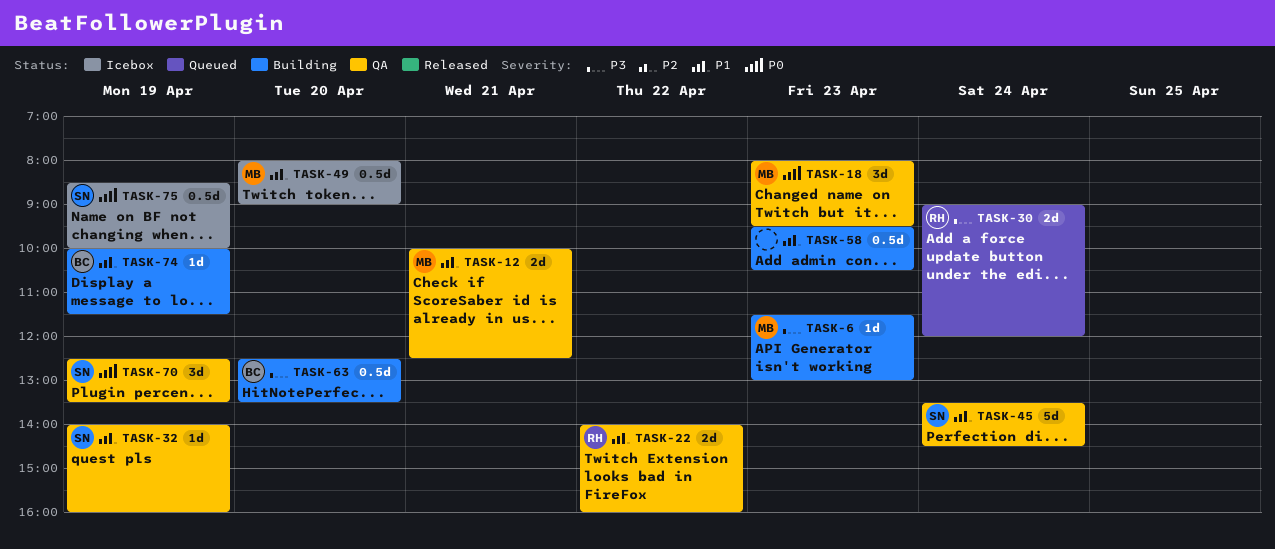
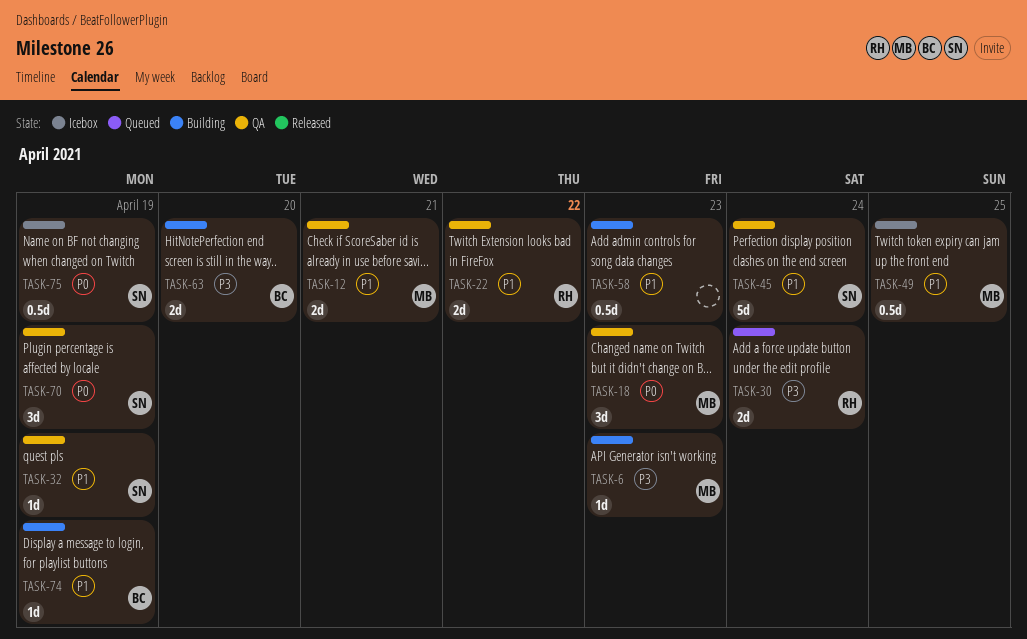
TASK-49, day: Apr 20 -> Apr 25
TASK-63, estimate: 0.5d -> 2d

